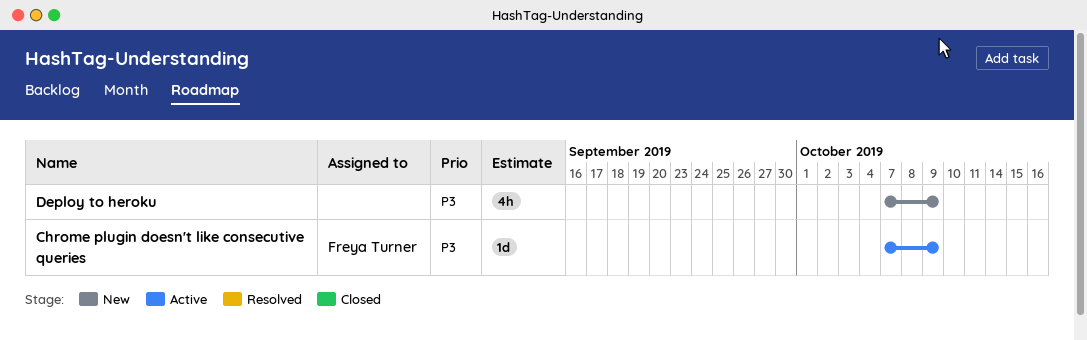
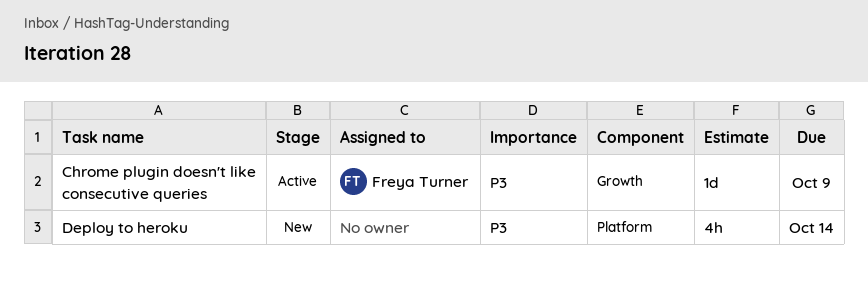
Deploy to heroku, due: Oct 9 -> Oct 14

